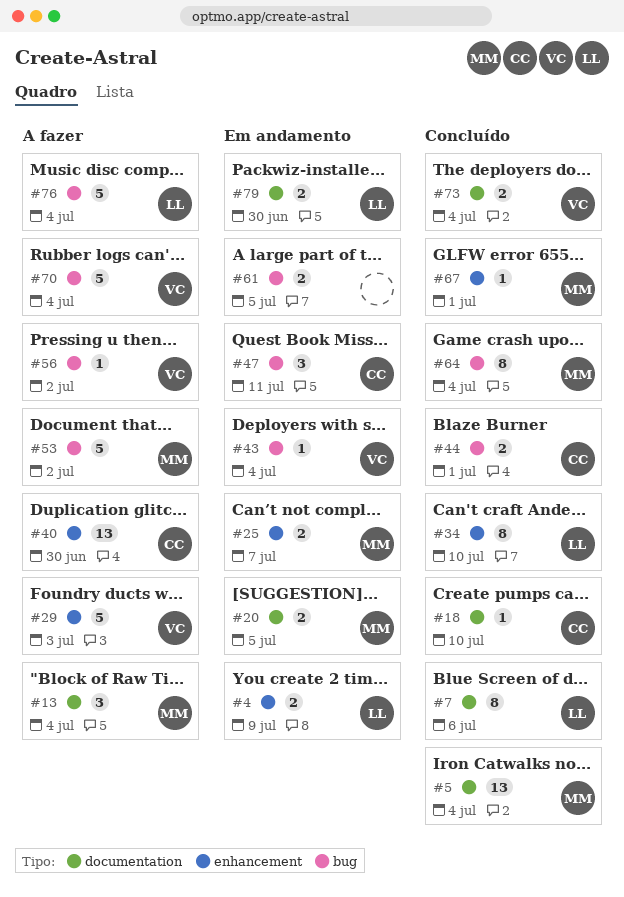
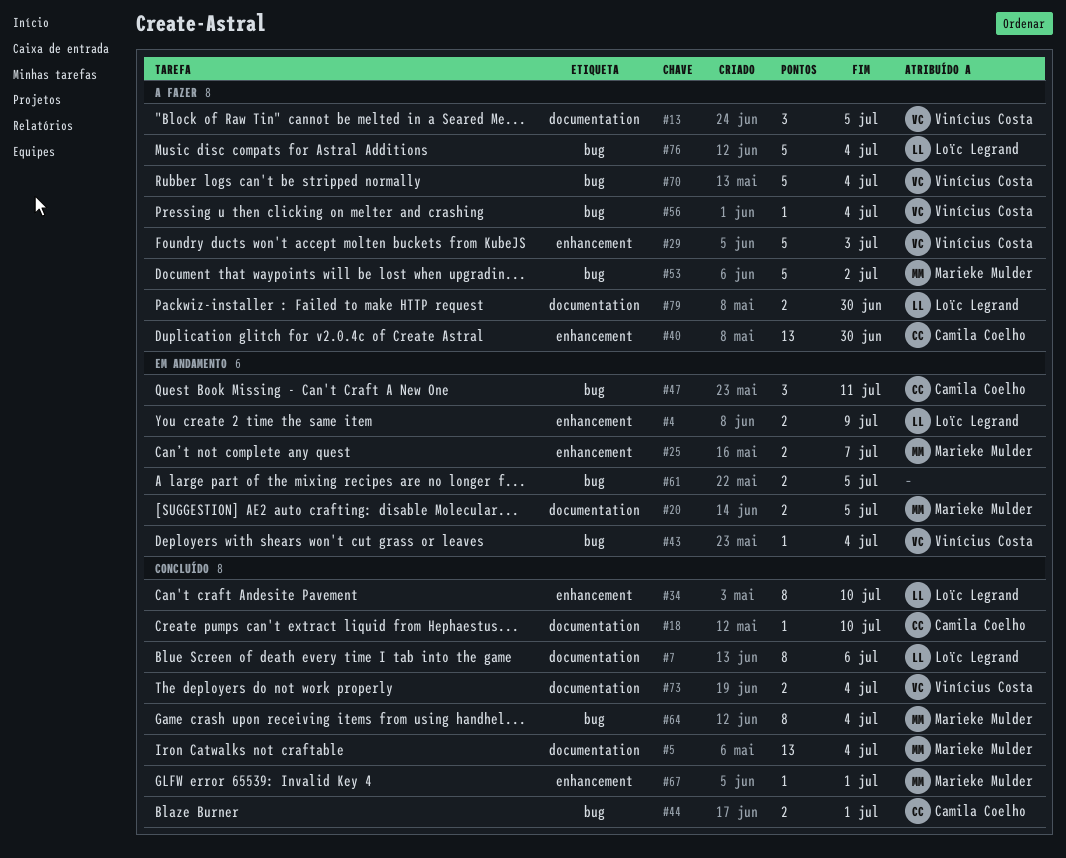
#13, owner: Marieke Mulder -> Vinícius Costa
#13, due: Jul 4 -> Jul 5
#56, due: Jul 2 -> Jul 4
#79, status: Em andamento -> A fazer

